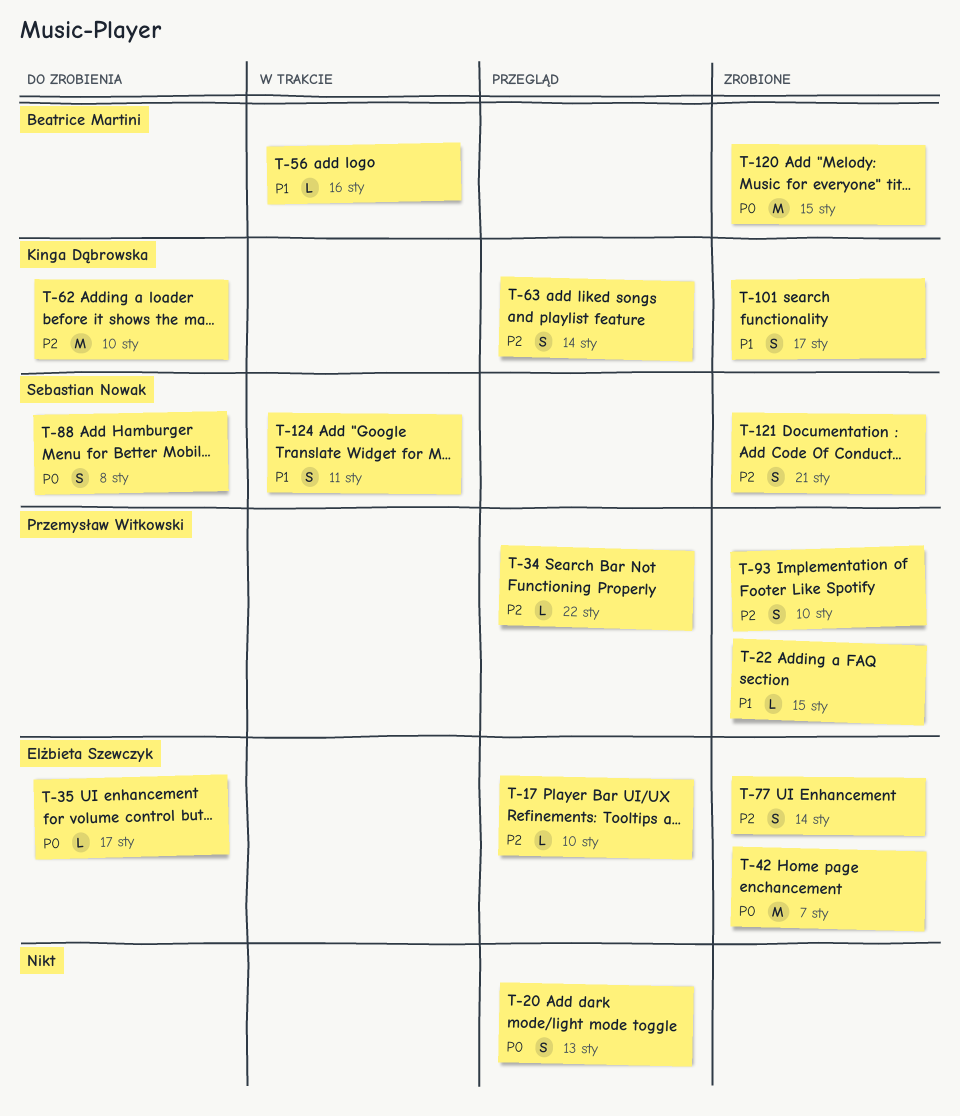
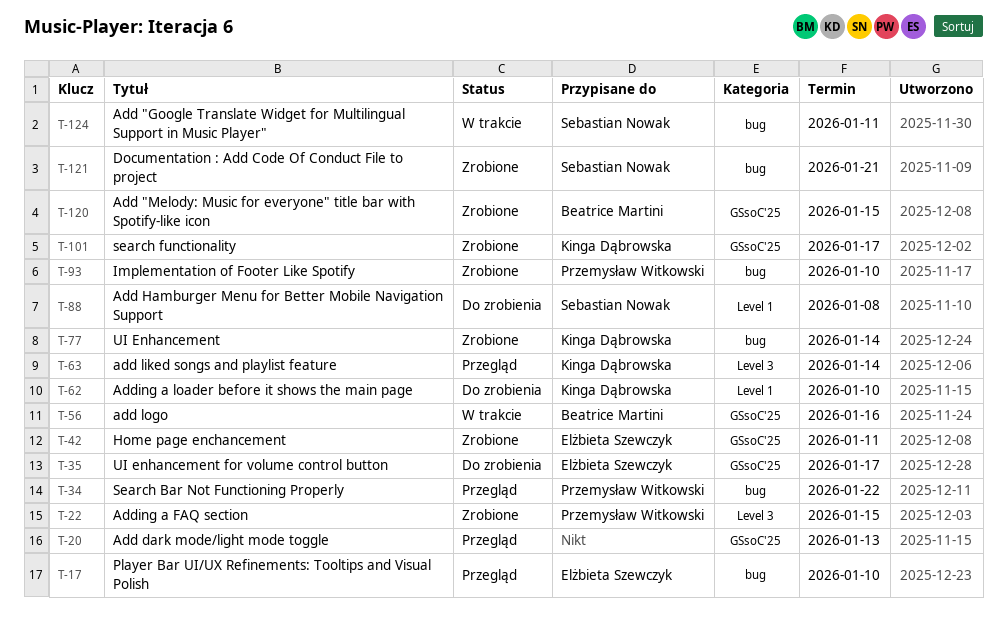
T-42, due: Jan 7 -> Jan 11
T-77, owner: Elżbieta Szewczyk -> Kinga Dąbrowska

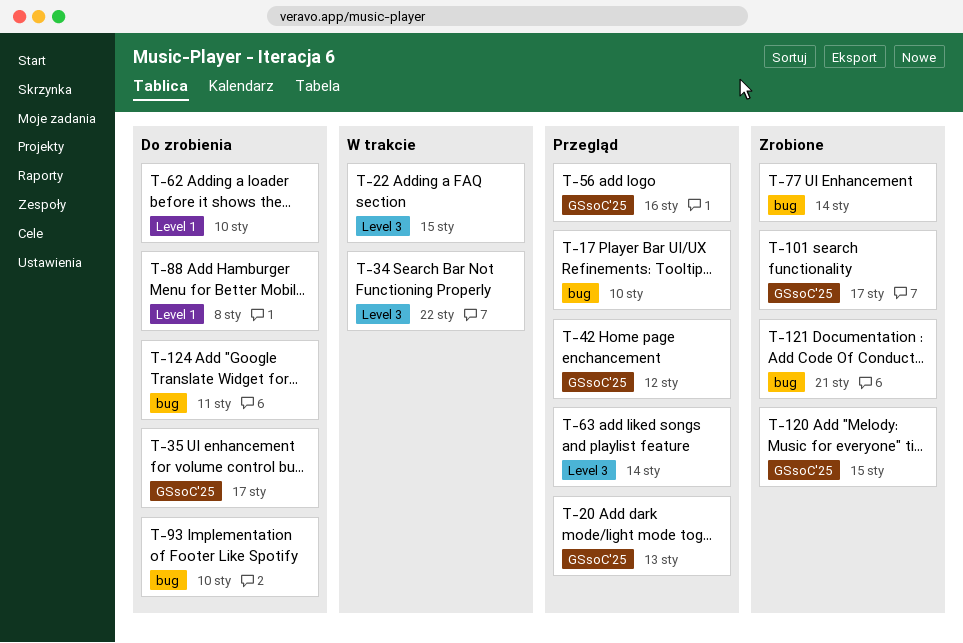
T-22, status: Zrobione -> W trakcie
T-34, status: Przegląd -> W trakcie
T-34, label: bug -> Level 3
T-42, status: Zrobione -> Przegląd
T-42, due: Jan 11 -> Jan 12
T-56, status: W trakcie -> Przegląd
T-93, status: Zrobione -> Do zrobienia
T-124, status: W trakcie -> Do zrobienia

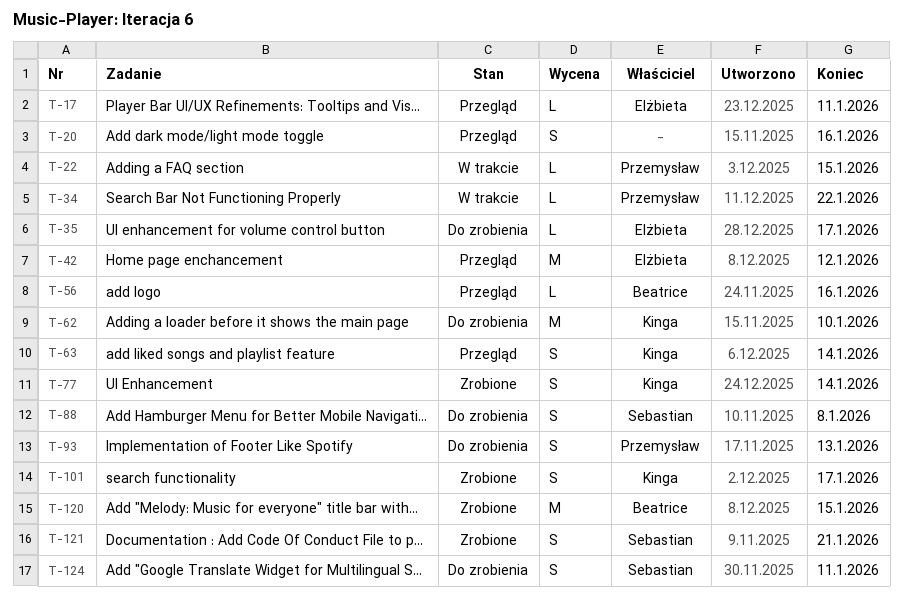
T-17, due: Jan 10 -> Jan 11
T-20, due: Jan 13 -> Jan 16
T-93, due: Jan 10 -> Jan 13

